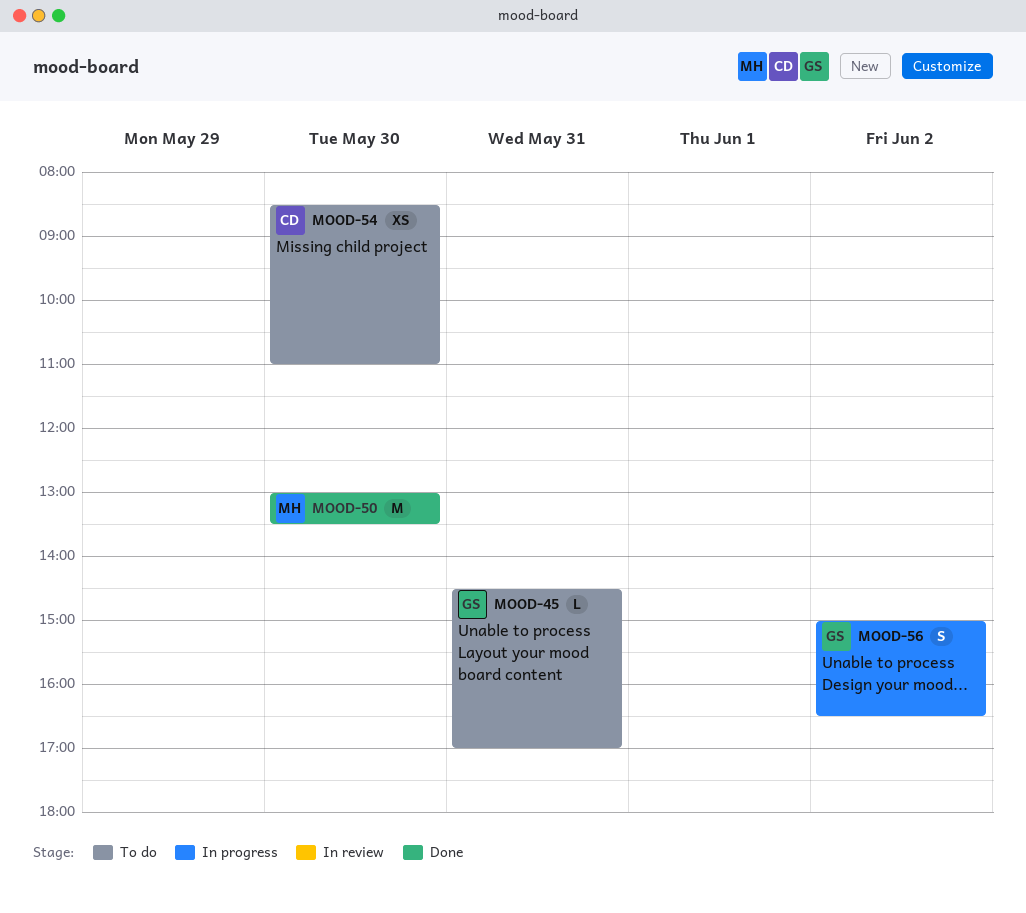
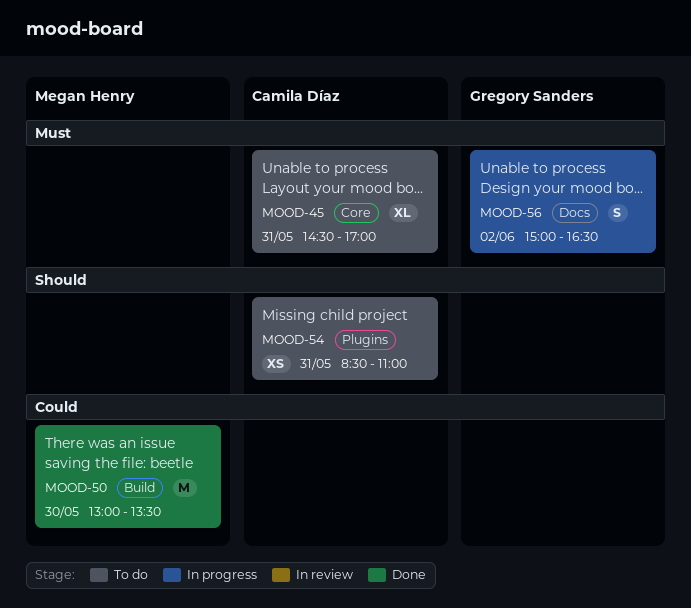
MOOD-45, owner: Gregory Sanders -> Camila Díaz
MOOD-45, estimate: L -> XL
MOOD-54, day: May 30 -> May 31

